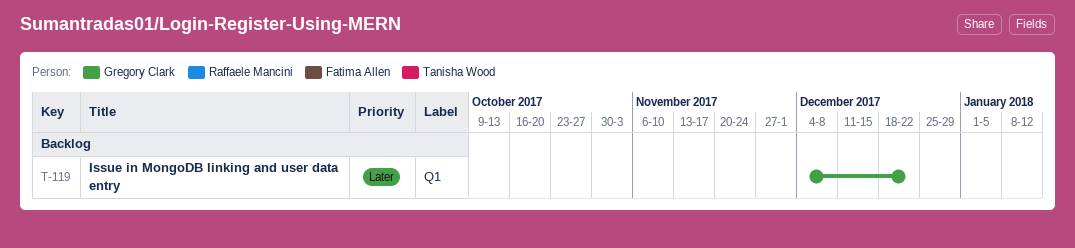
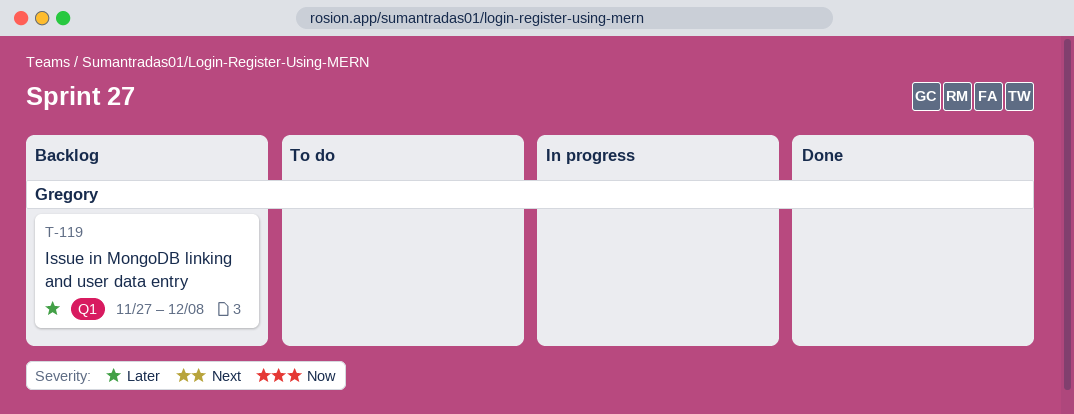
T-119, start: Dec 4 -> Nov 27
T-119, due: Dec 22 -> Dec 8

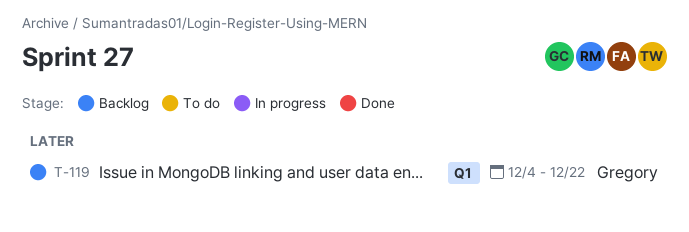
T-119, start: Nov 27 -> Dec 4
T-119, due: Dec 8 -> Dec 22

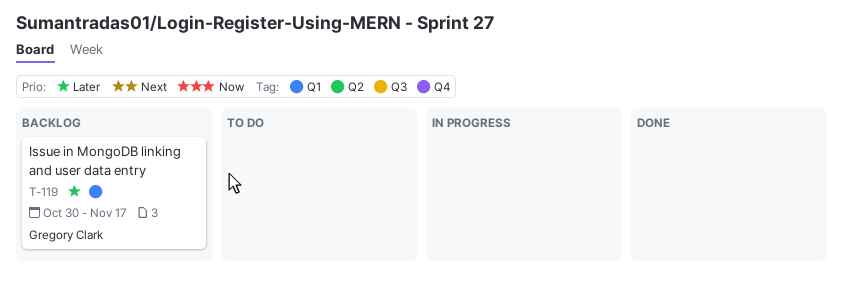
T-119, start: Dec 4 -> Oct 30
T-119, due: Dec 22 -> Nov 17

